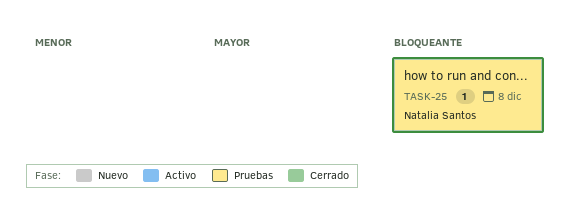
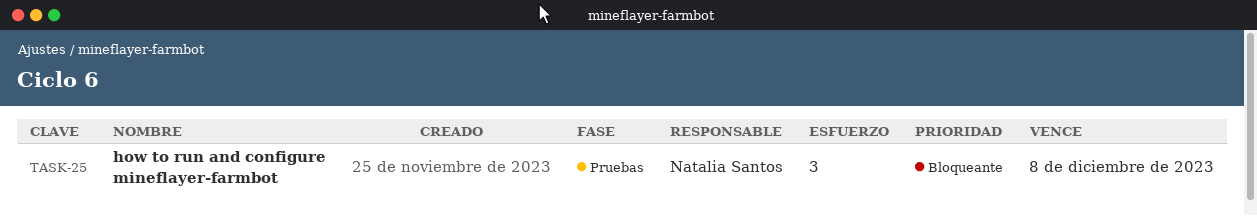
TASK-25, estimate: 1 -> 3

